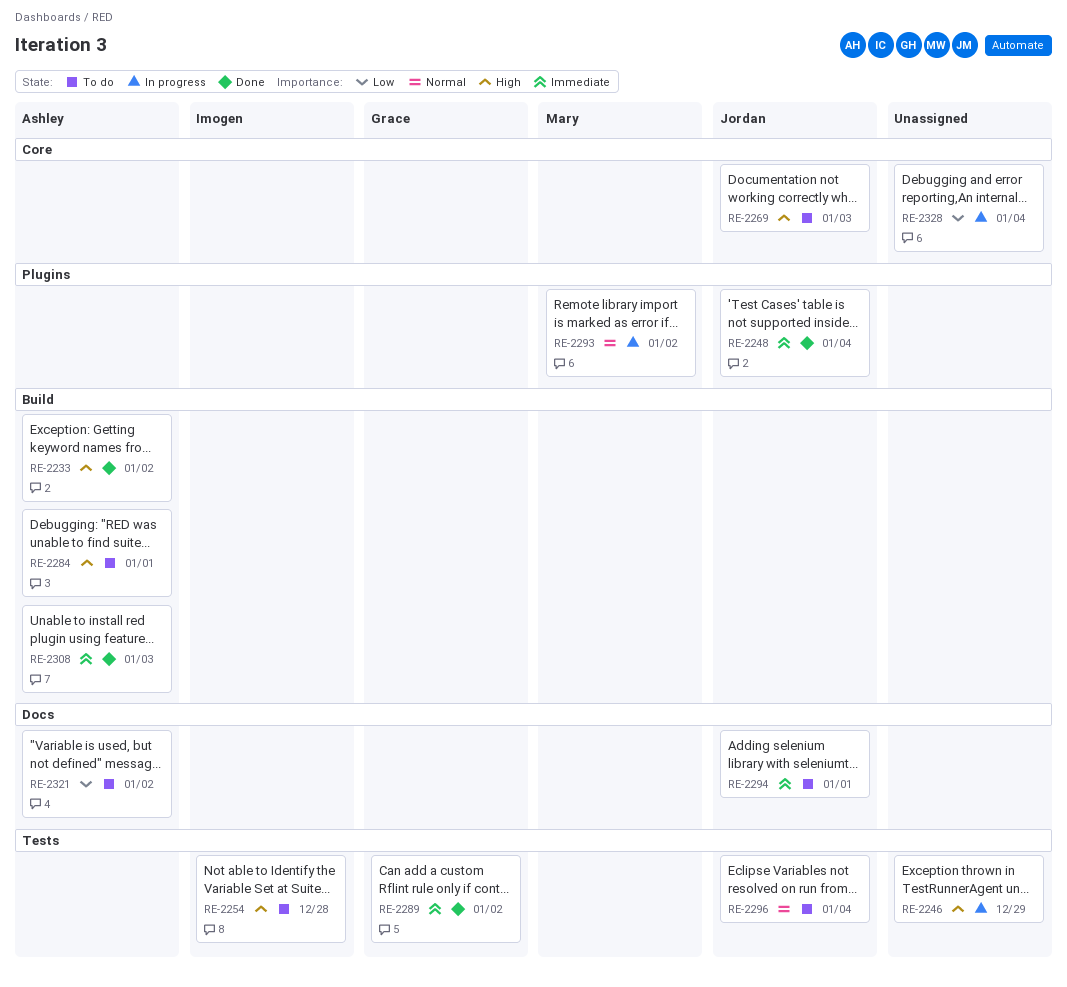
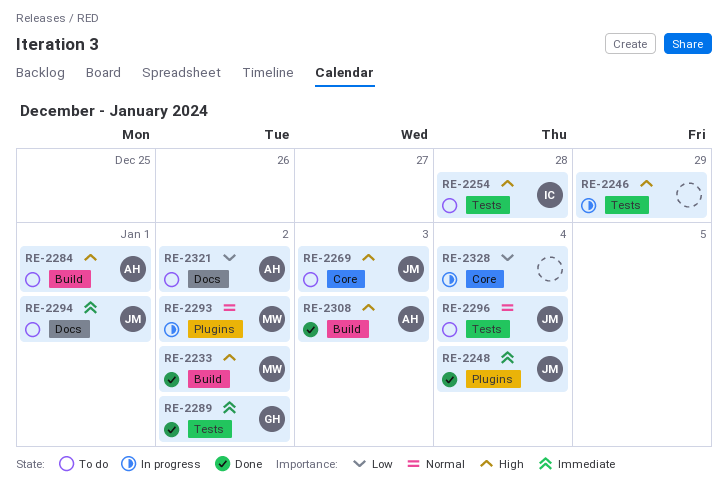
RE-2233, owner: Ashley -> Mary
RE-2308, priority: Immediate -> High

